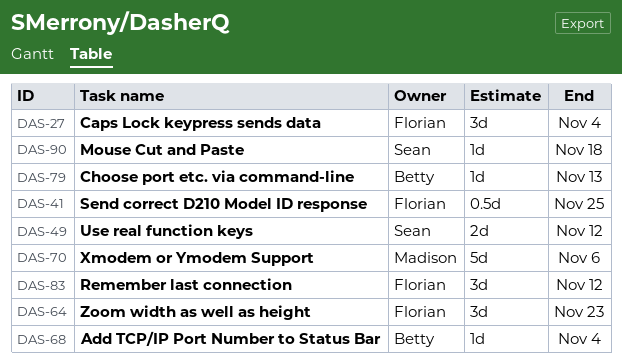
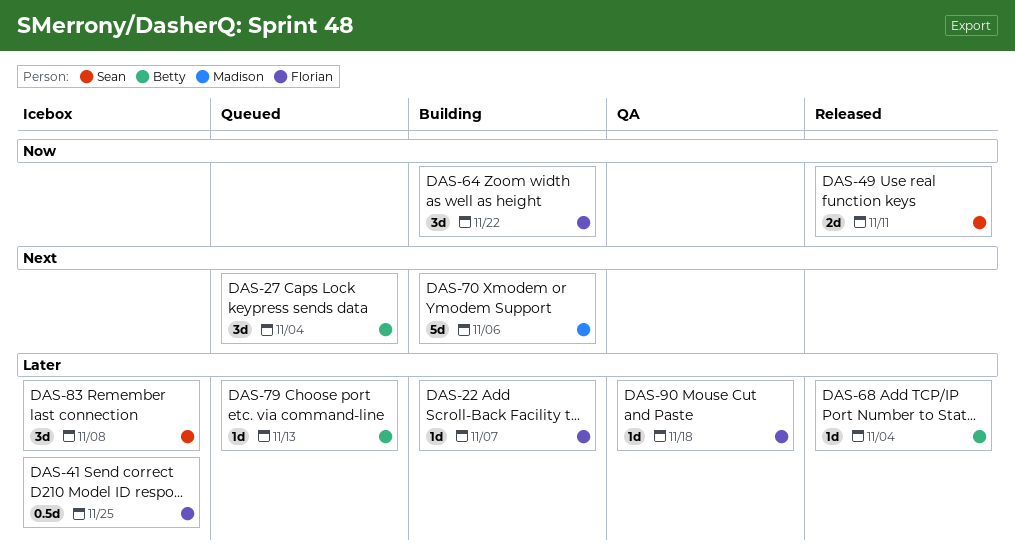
DAS-22: none -> present
DAS-27, owner: Florian -> Betty
DAS-49, due: Nov 12 -> Nov 11
DAS-64, due: Nov 23 -> Nov 22
DAS-83, owner: Florian -> Sean
DAS-83, due: Nov 12 -> Nov 8
DAS-90, owner: Sean -> Florian

